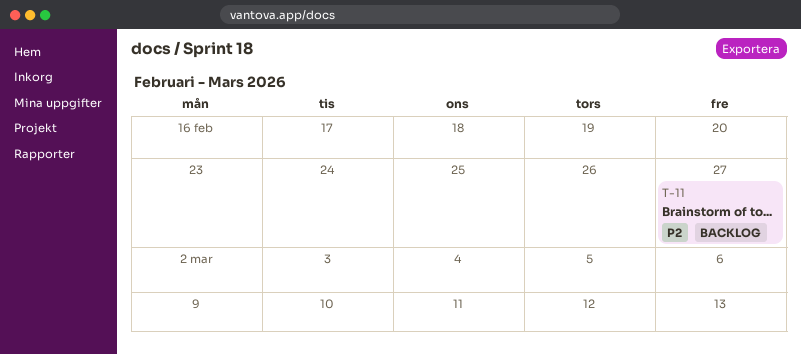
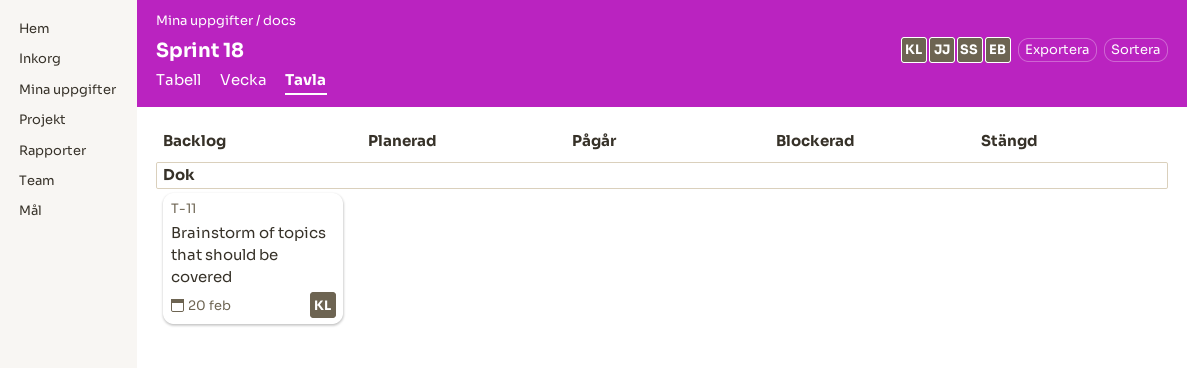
T-11, due: Feb 27 -> Feb 20

